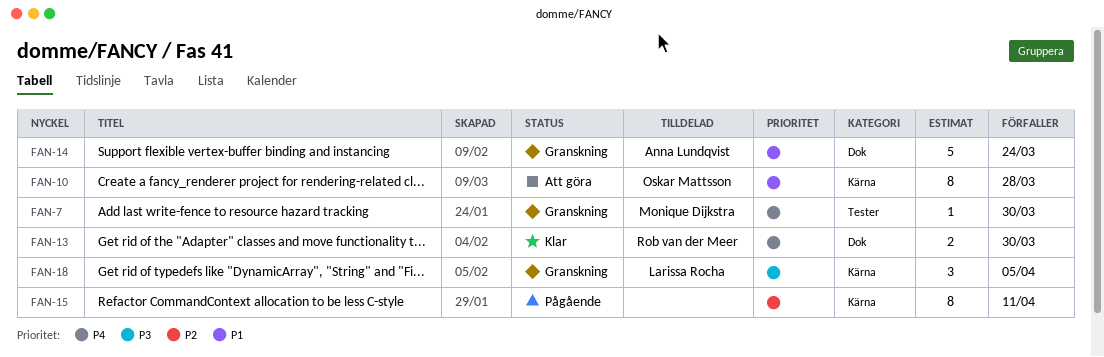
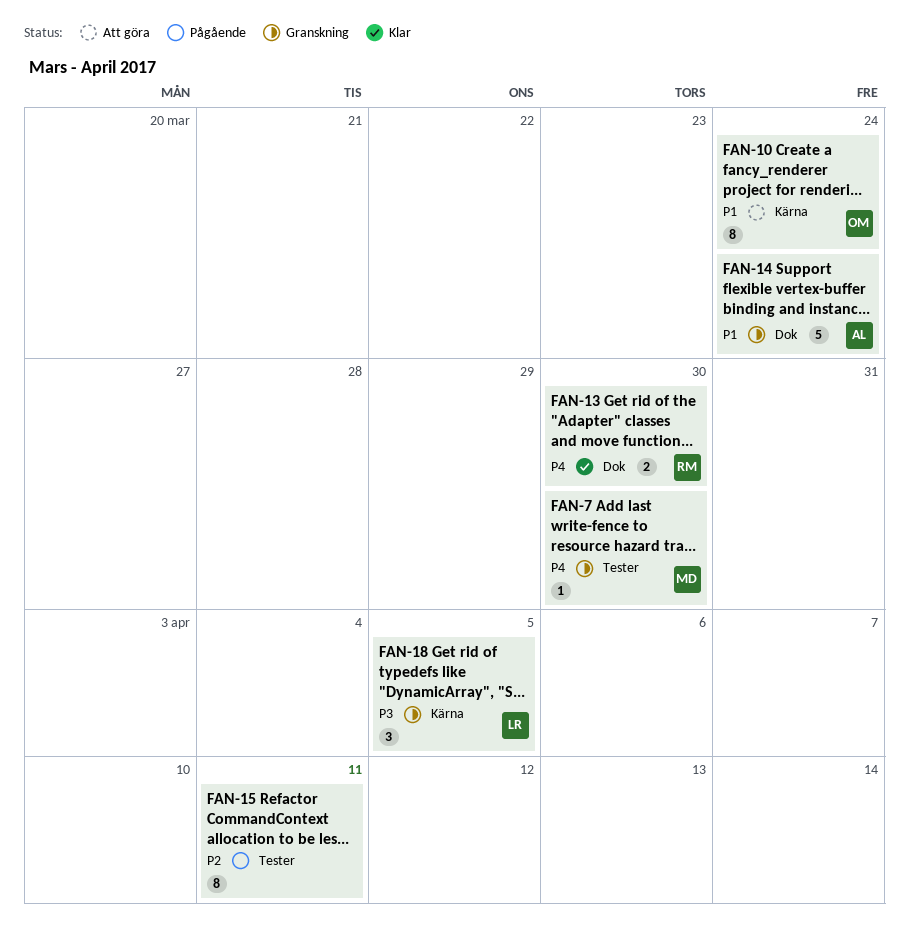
FAN-10, due: Mar 28 -> Mar 24
FAN-15, label: Kärna -> Tester

